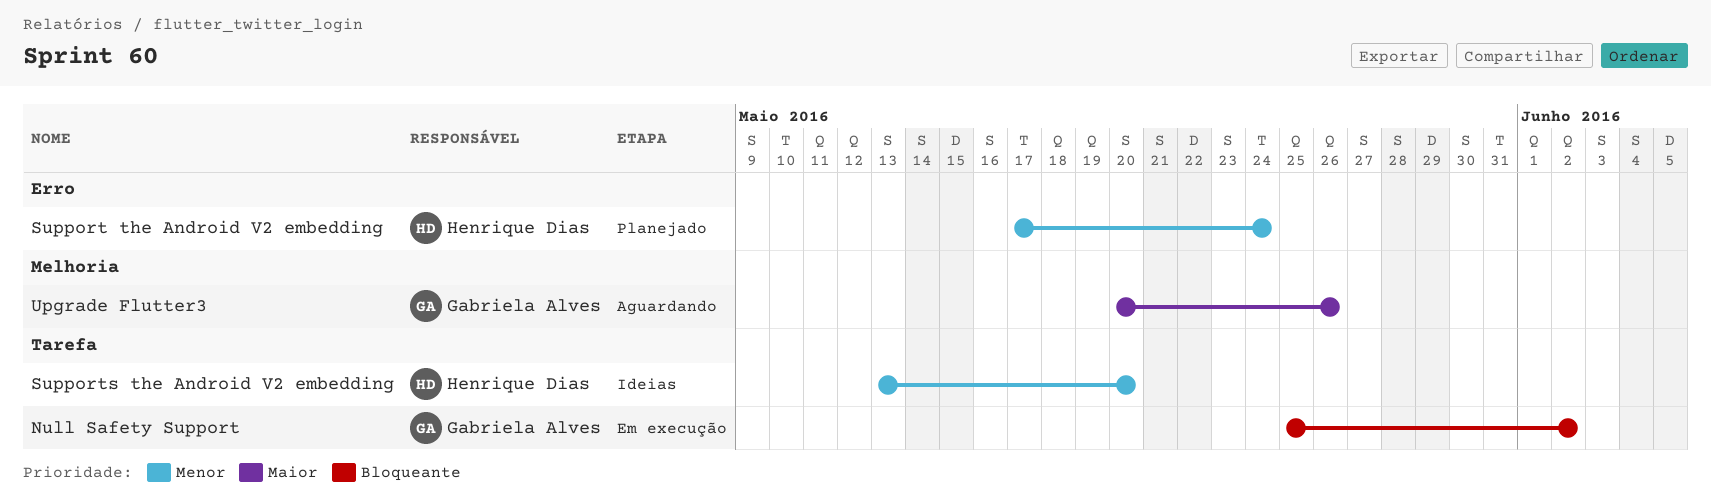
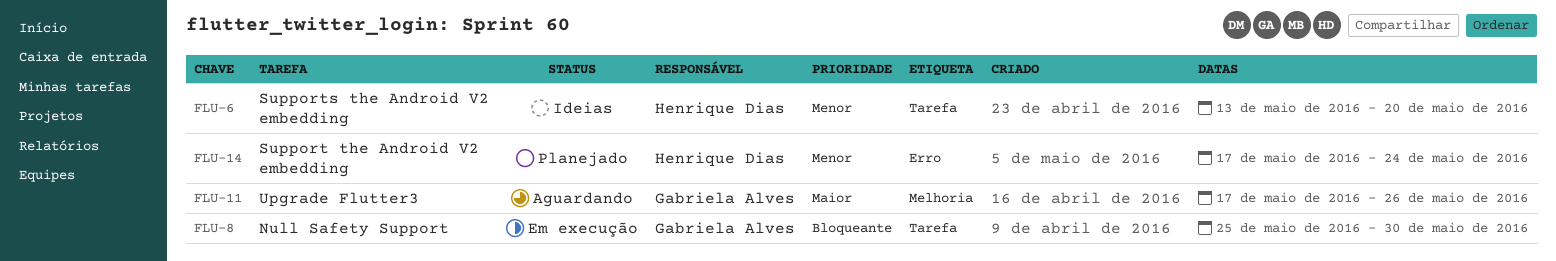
Null Safety Support, due: Jun 2 -> May 30
Upgrade Flutter3, start: May 20 -> May 17

